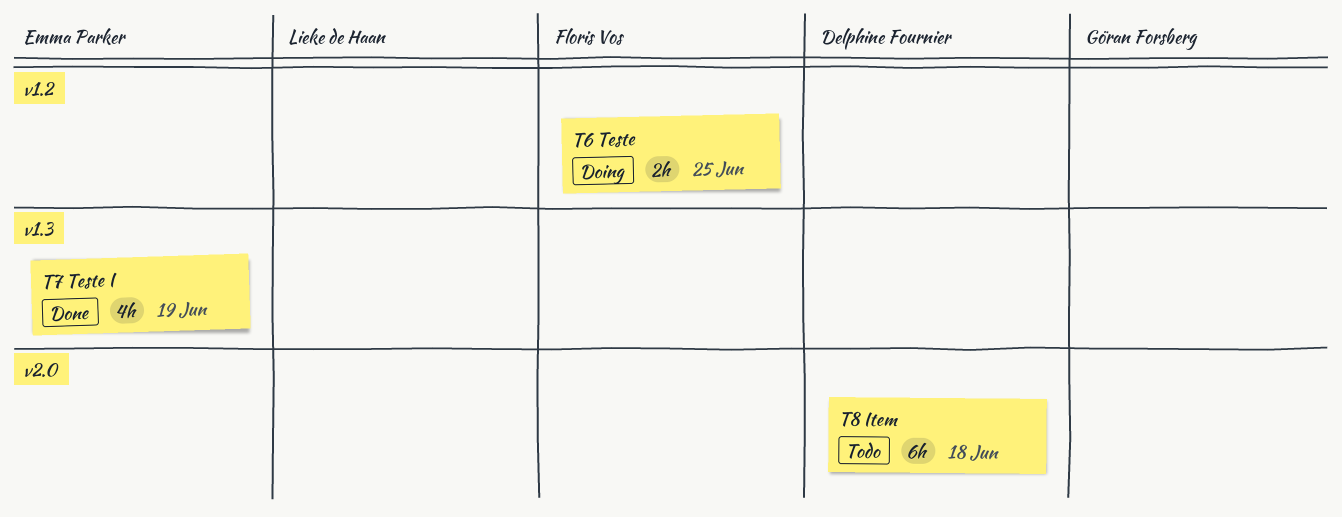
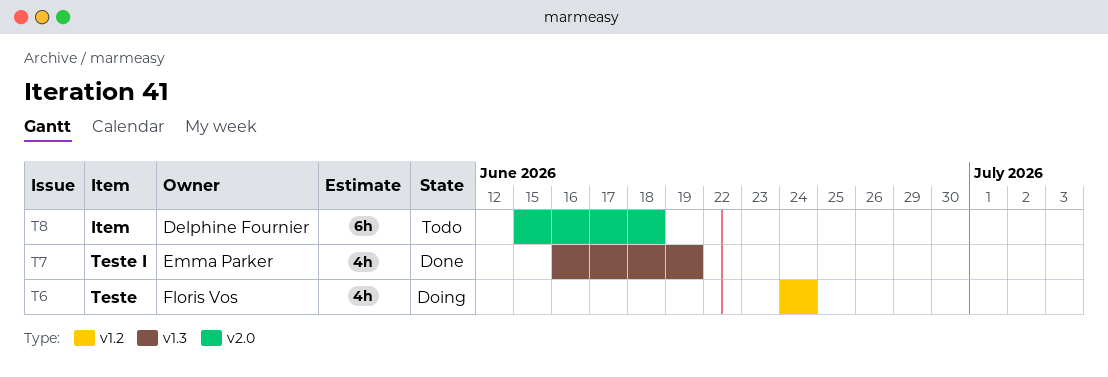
T6, estimate: 2h -> 4h
T6, due: Jun 25 -> Jun 24

